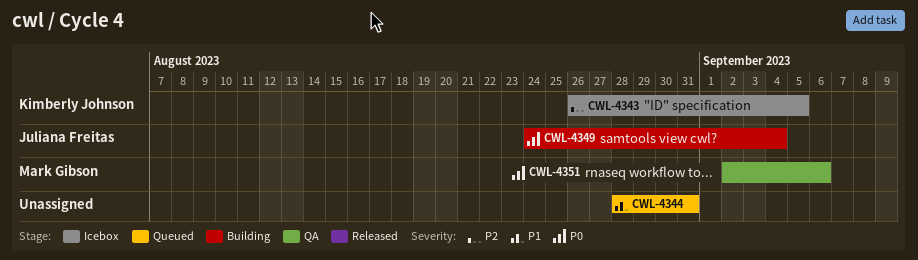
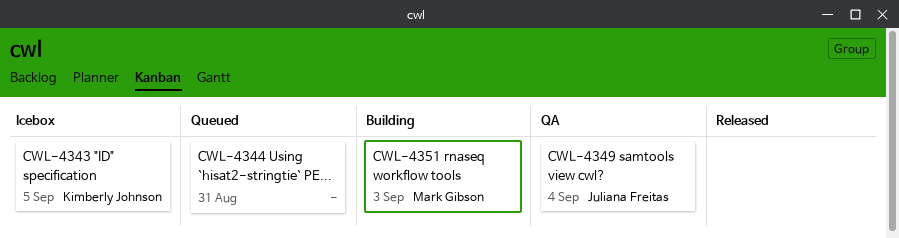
CWL-4349, status: Building -> QA
CWL-4351, status: QA -> Building
CWL-4351, due: Sep 6 -> Sep 3

